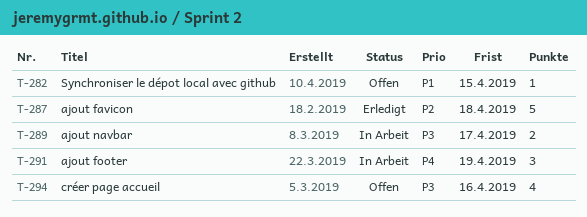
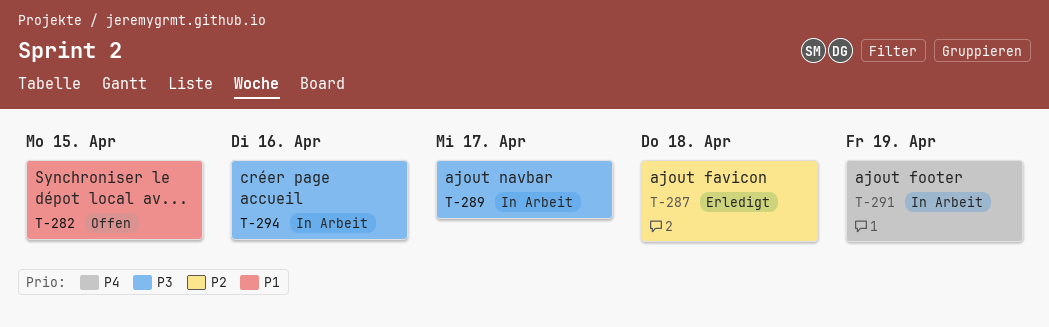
T-294, status: Offen -> In Arbeit

